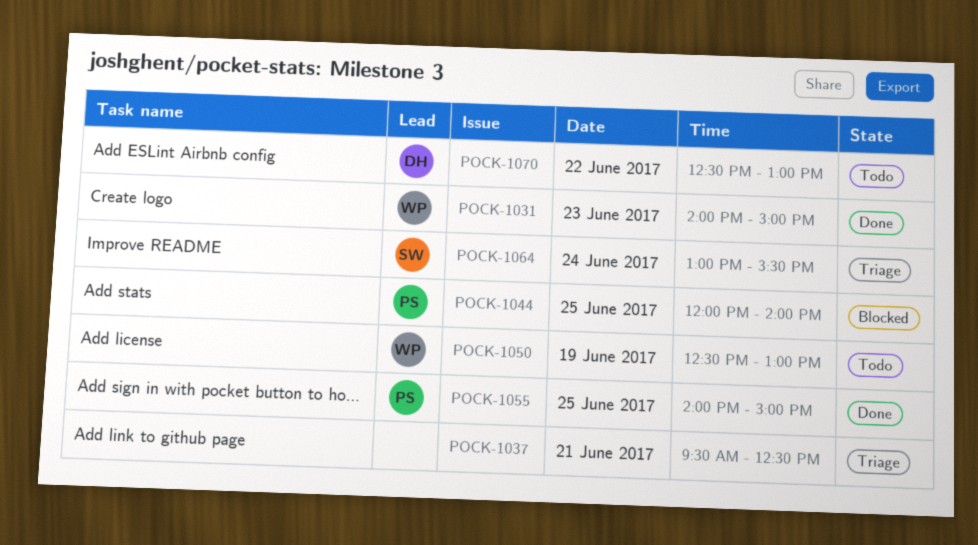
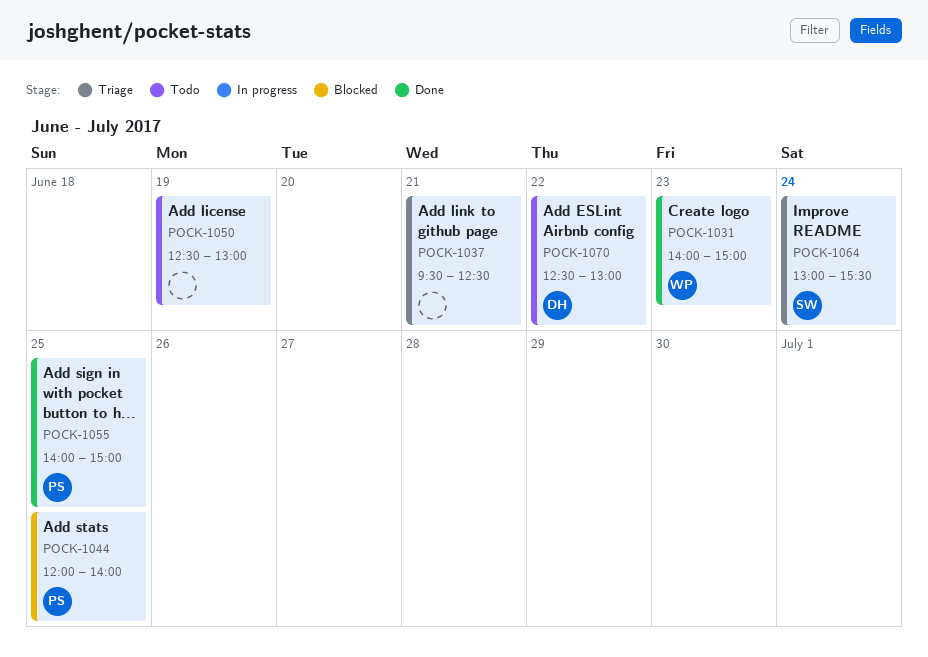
POCK-1050, owner: WP -> none

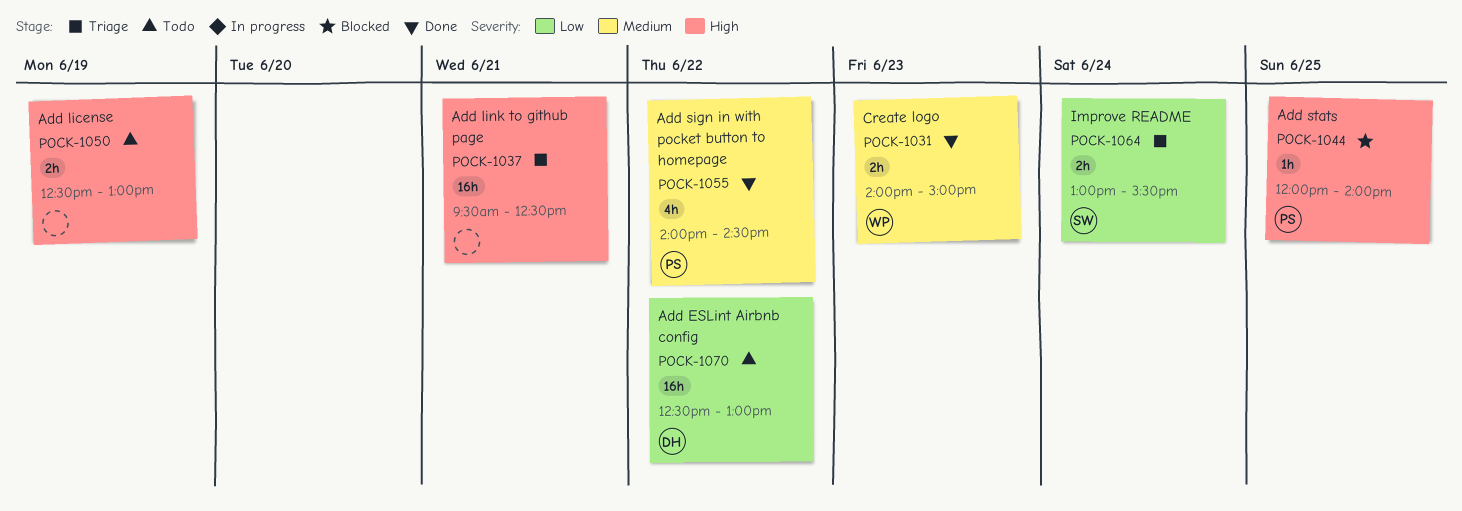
POCK-1055, day: Jun 25 -> Jun 22
POCK-1055, ends: 15:00 -> 14:30

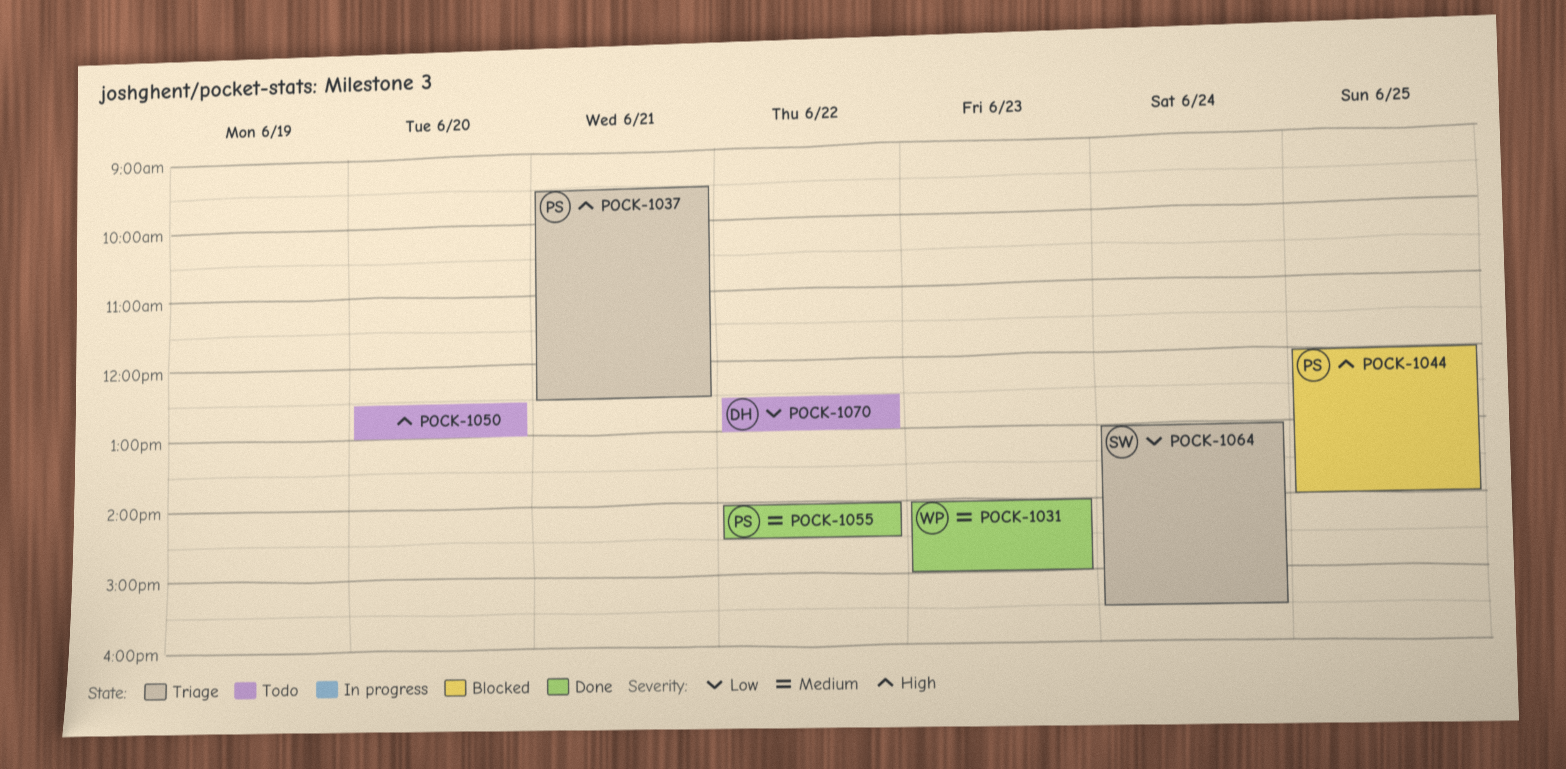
POCK-1037, owner: none -> PS
POCK-1050, day: Jun 19 -> Jun 20

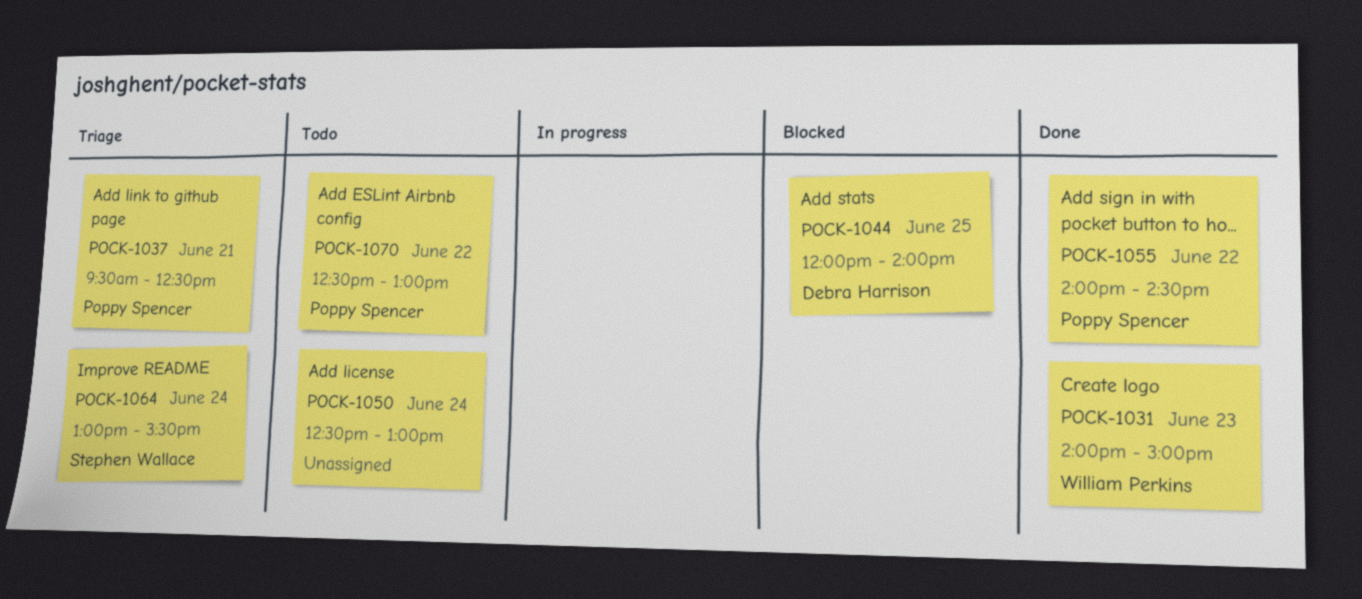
POCK-1044, owner: Poppy Spencer -> Debra Harrison
POCK-1050, day: Jun 20 -> Jun 24
POCK-1070, owner: Debra Harrison -> Poppy Spencer

